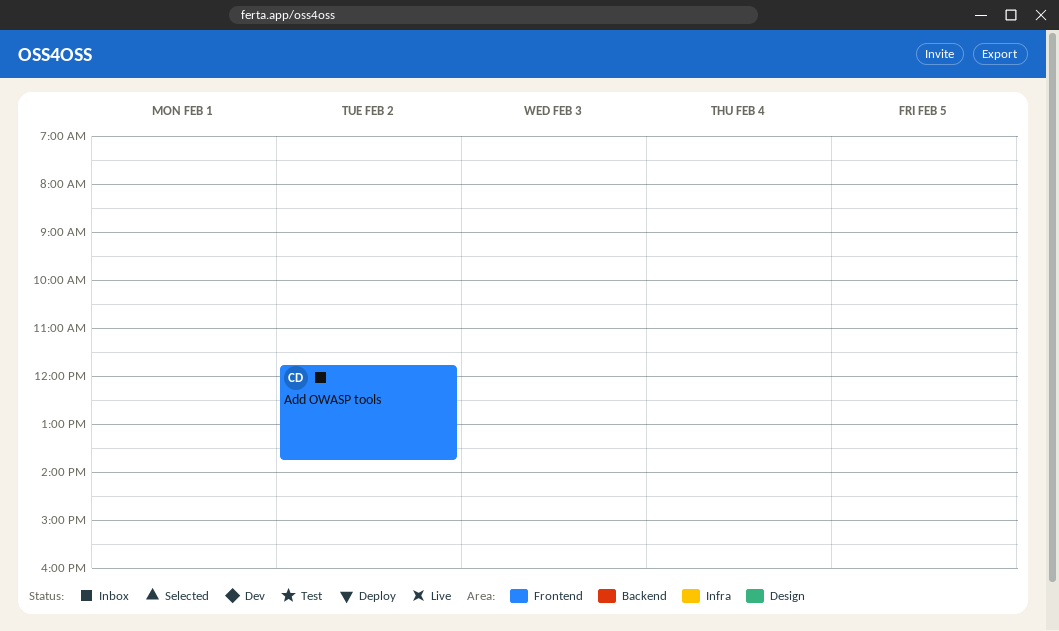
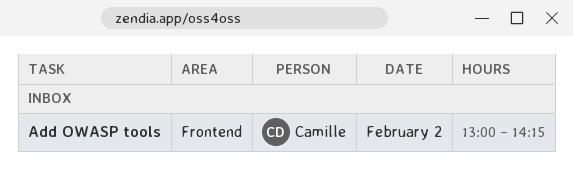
Add OWASP tools, begins: 11:45 -> 13:00
Add OWASP tools, ends: 13:45 -> 14:15

